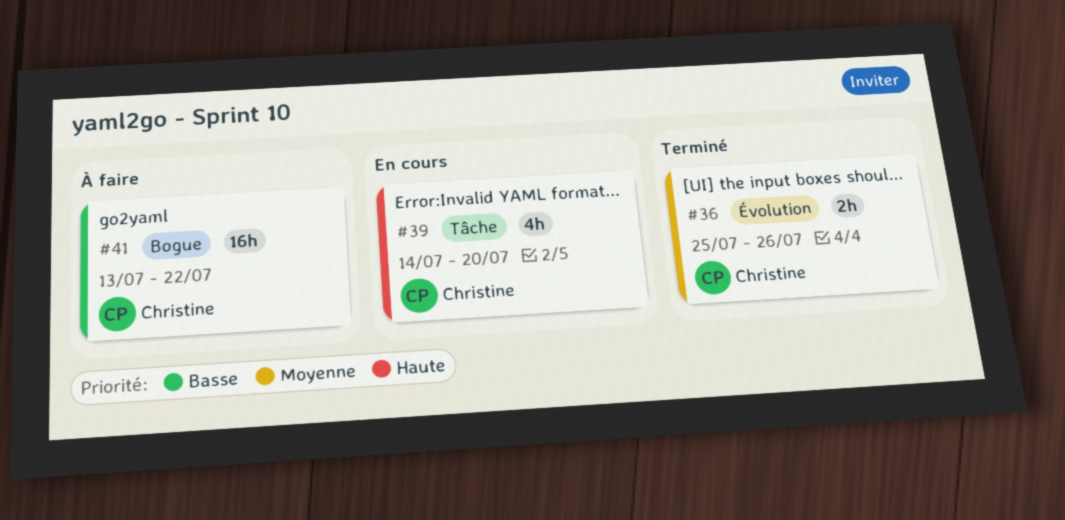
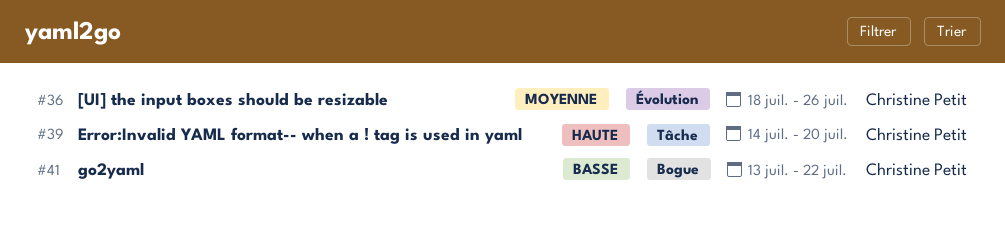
#36, start: Jul 25 -> Jul 18

